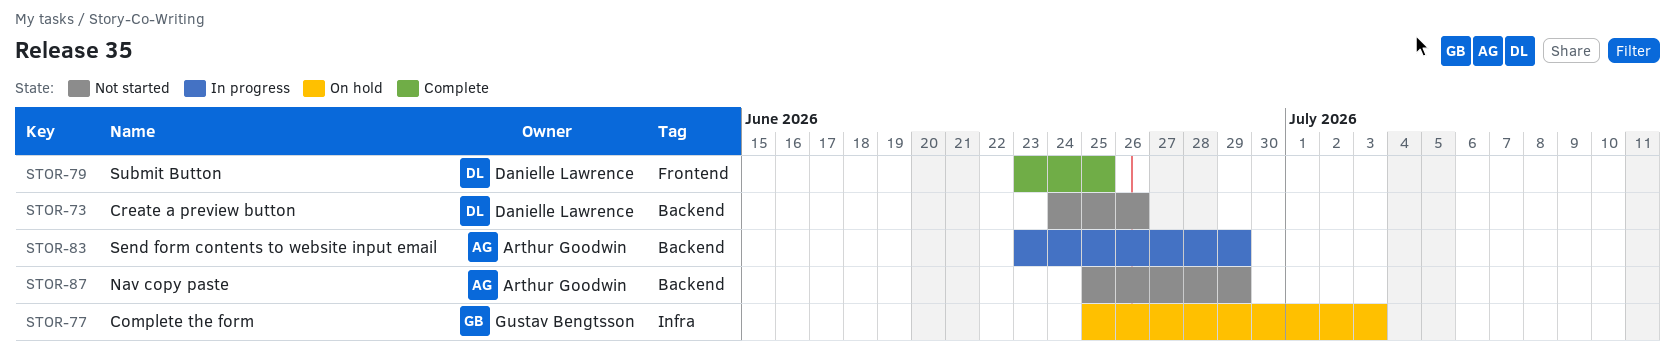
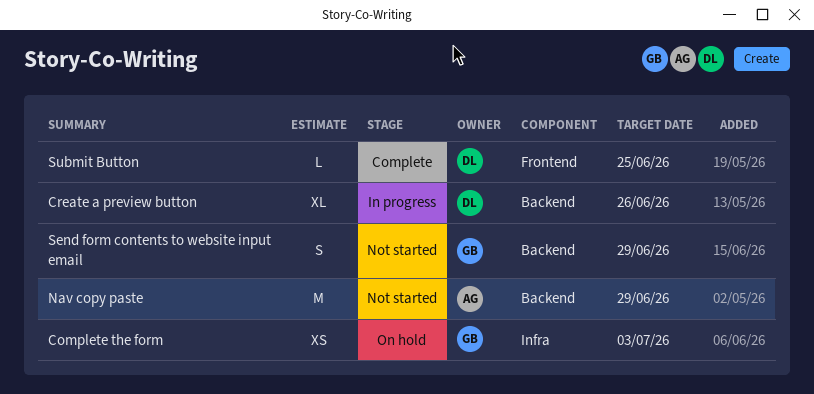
Create a preview button, status: Not started -> In progress
Send form contents to website input email, status: In progress -> Not started
Send form contents to website input email, owner: Arthur Goodwin -> Gustav Bengtsson

